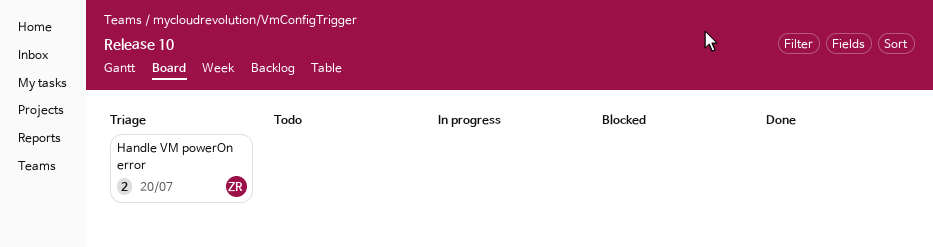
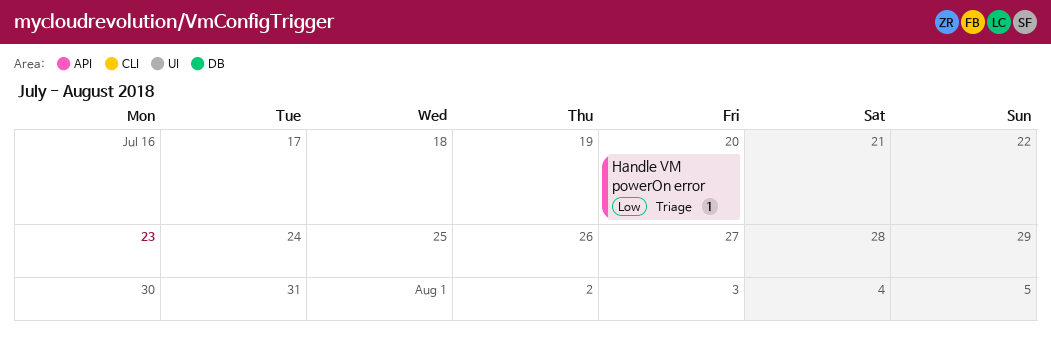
Handle VM powerOn error, estimate: 2 -> 1

